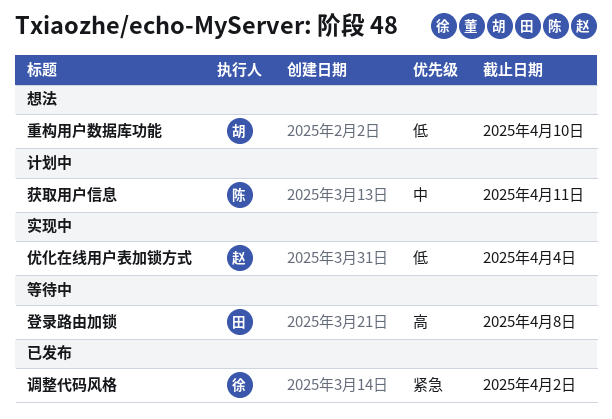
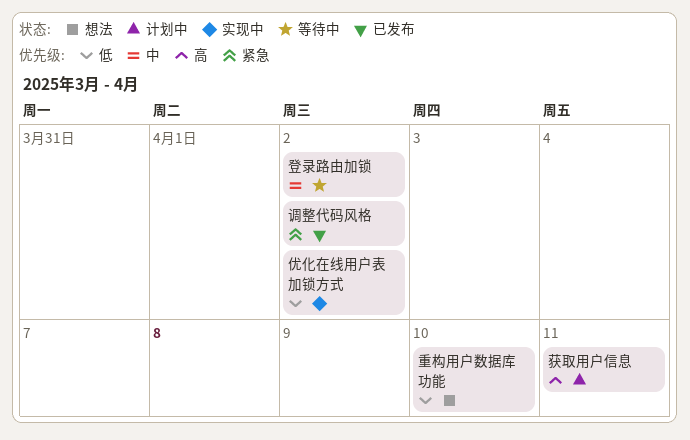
优化在线用户表加锁方式, due: Apr 4 -> Apr 2
登录路由加锁, priority: 高 -> 中
登录路由加锁, due: Apr 8 -> Apr 2
获取用户信息, priority: 中 -> 高

